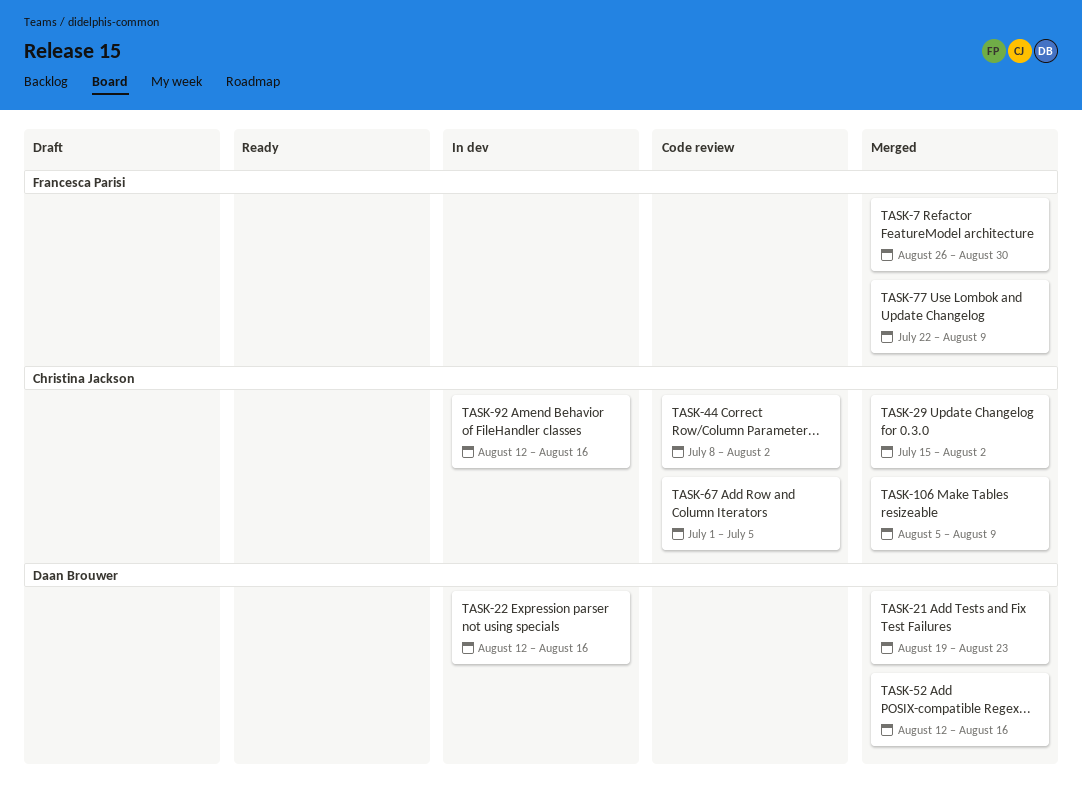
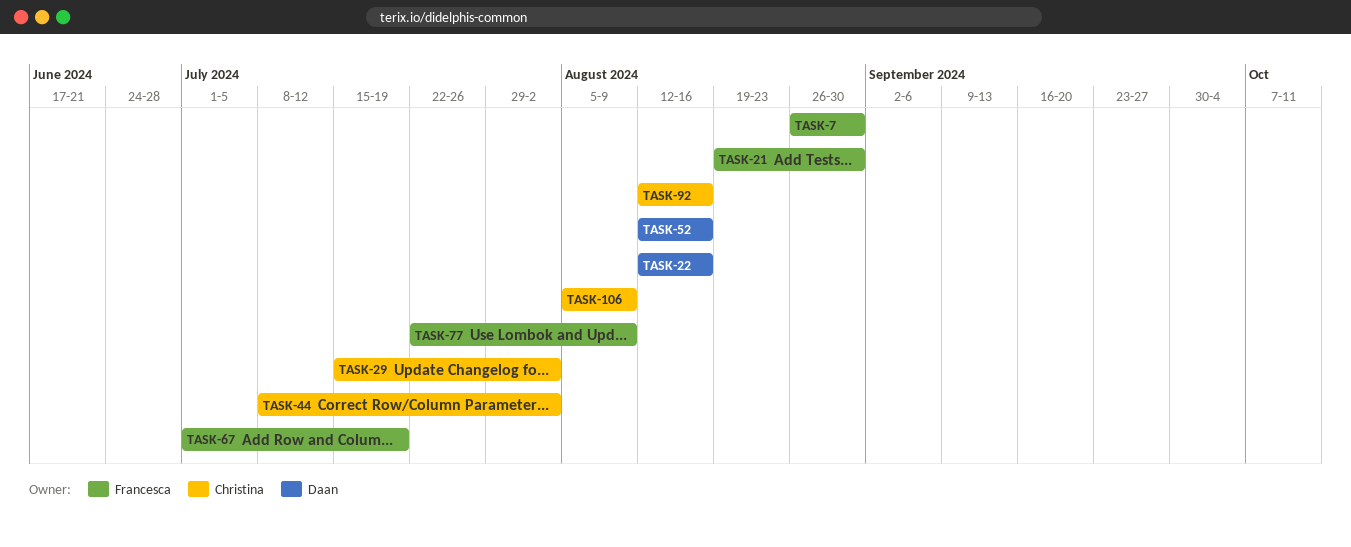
TASK-21, owner: Daan Brouwer -> Francesca Parisi
TASK-21, due: Aug 23 -> Aug 30
TASK-67, owner: Christina Jackson -> Francesca Parisi
TASK-67, due: Jul 5 -> Jul 19

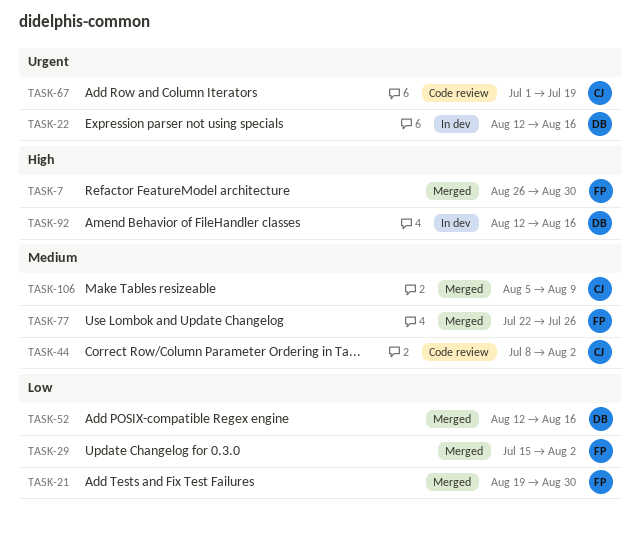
TASK-29, owner: Christina -> Francesca
TASK-67, owner: Francesca -> Christina
TASK-77, due: Aug 9 -> Jul 26
TASK-92, owner: Christina -> Daan

